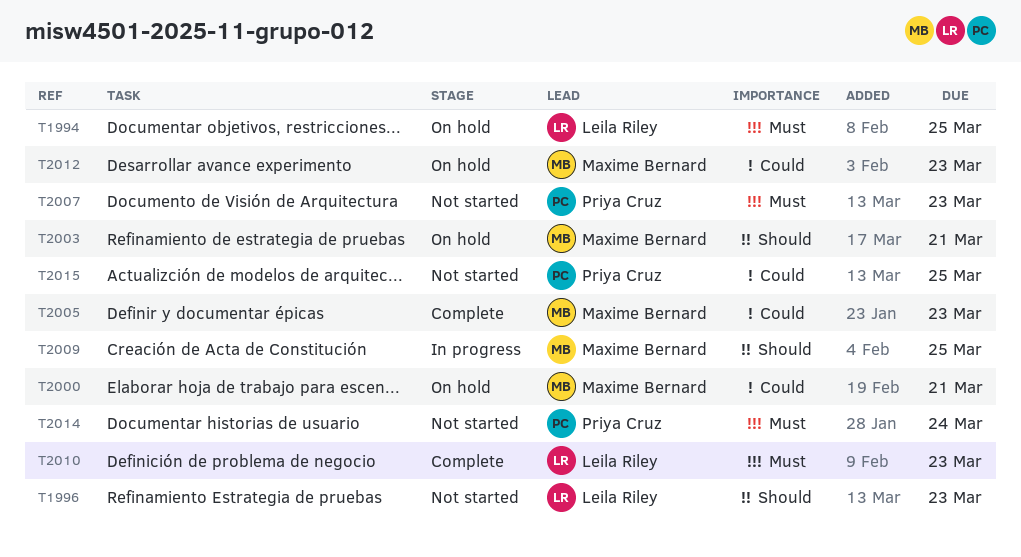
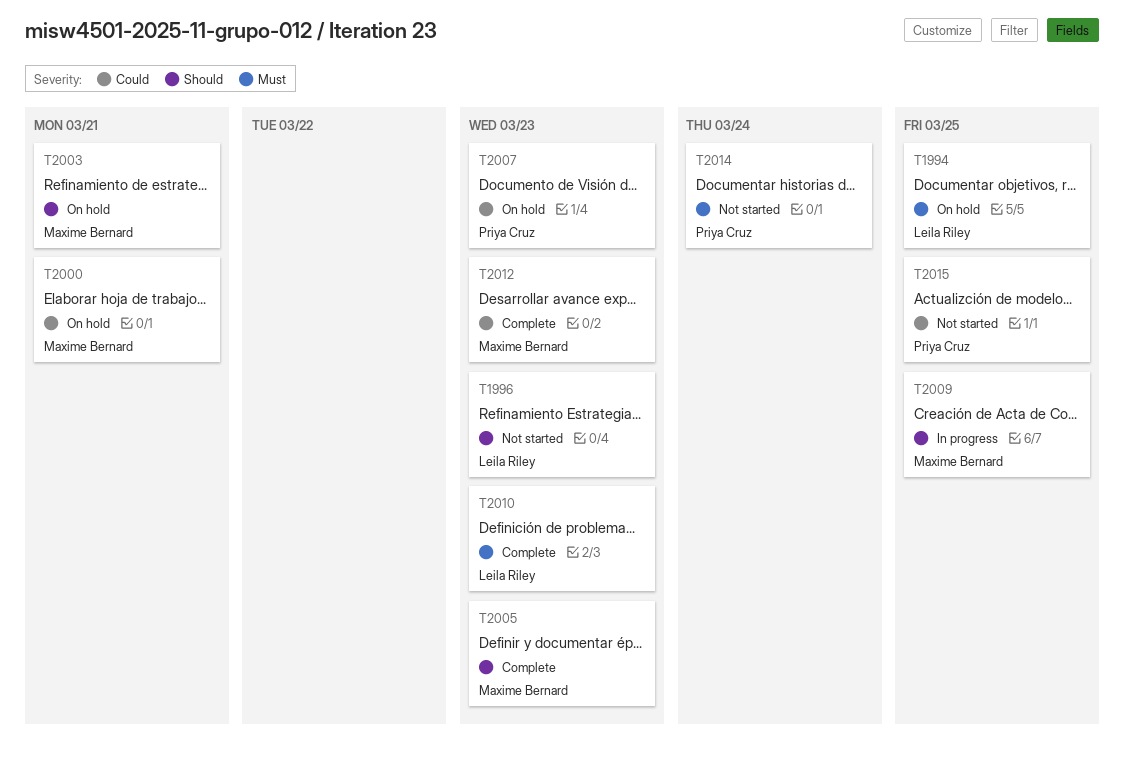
T2005, priority: Could -> Should
T2007, status: Not started -> On hold
T2007, priority: Must -> Could
T2012, status: On hold -> Complete

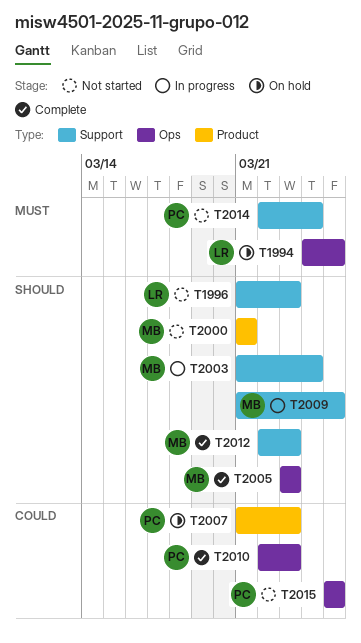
T2000, status: On hold -> Not started
T2000, priority: Could -> Should
T2003, status: On hold -> In progress
T2003, due: Mar 21 -> Mar 24
T2010, owner: Leila Riley -> Priya Cruz
T2010, priority: Must -> Could
T2012, priority: Could -> Should

